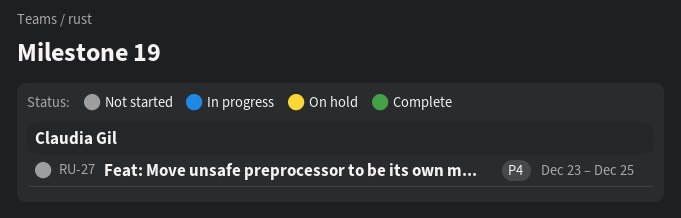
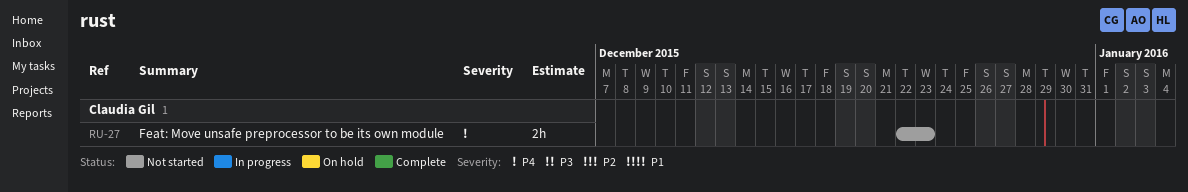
RU-27, start: Dec 23 -> Dec 22
RU-27, due: Dec 25 -> Dec 23

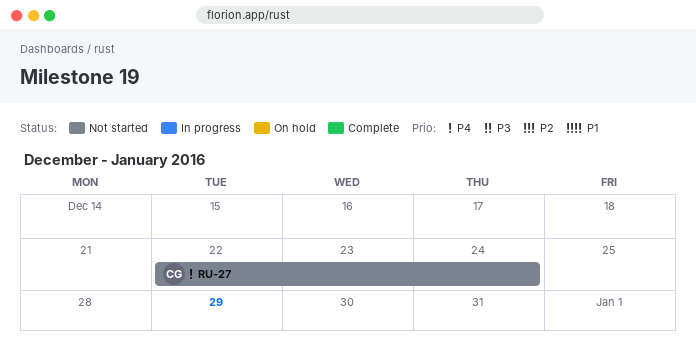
RU-27, due: Dec 23 -> Dec 24

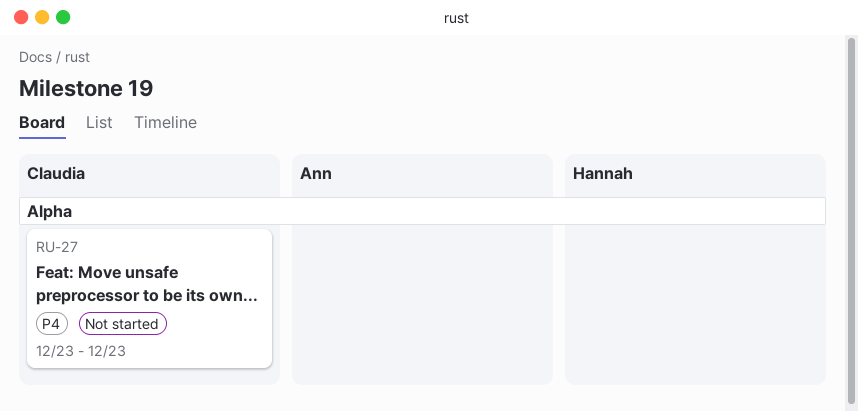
RU-27, start: Dec 22 -> Dec 23
RU-27, due: Dec 24 -> Dec 23

